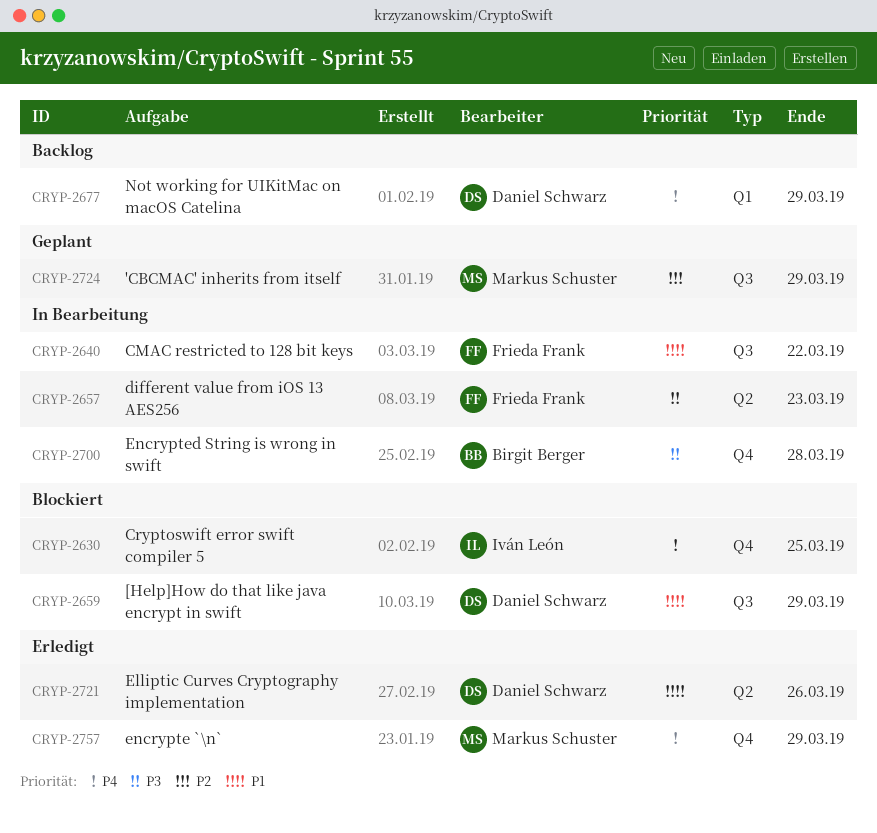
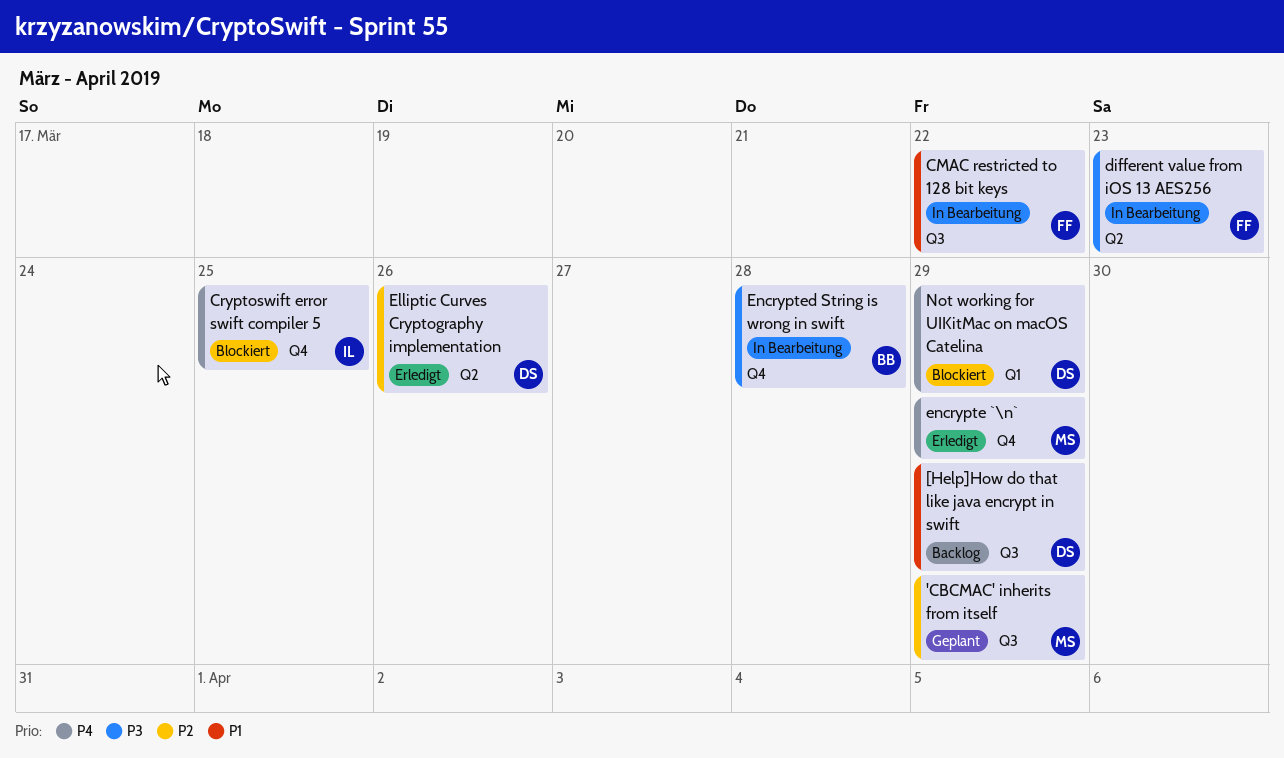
[Help]How do that like java encrypt in swift, status: Blockiert -> Backlog
Elliptic Curves Cryptography implementation, priority: P1 -> P2
Not working for UIKitMac on macOS Catelina, status: Backlog -> Blockiert

